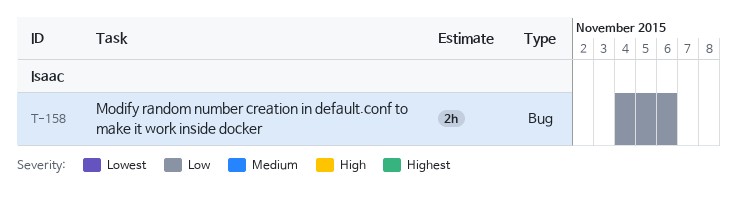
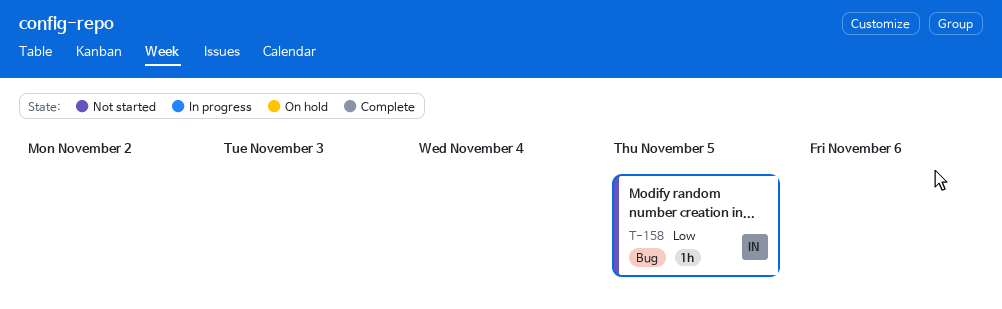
T-158, estimate: 2h -> 1h
T-158, due: Nov 6 -> Nov 5

